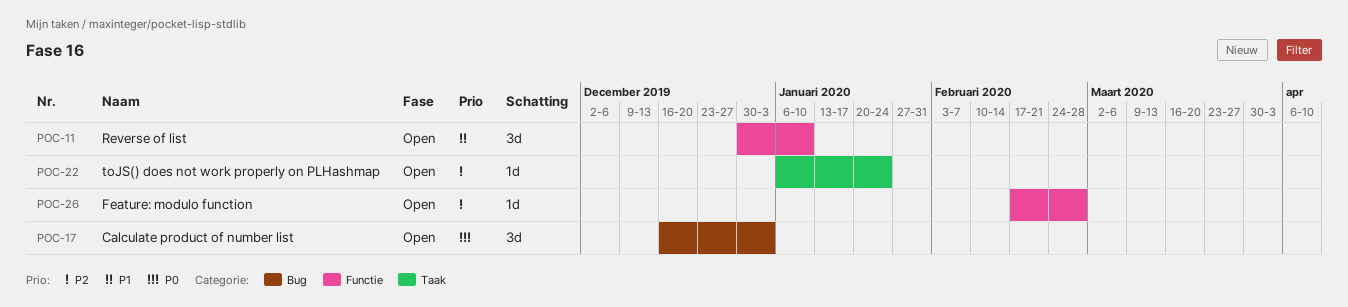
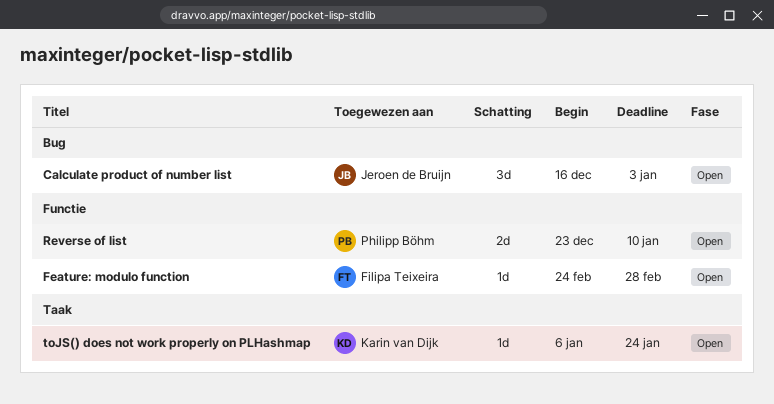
Feature: modulo function, start: Feb 17 -> Feb 24
Reverse of list, estimate: 3d -> 2d
Reverse of list, start: Dec 30 -> Dec 23

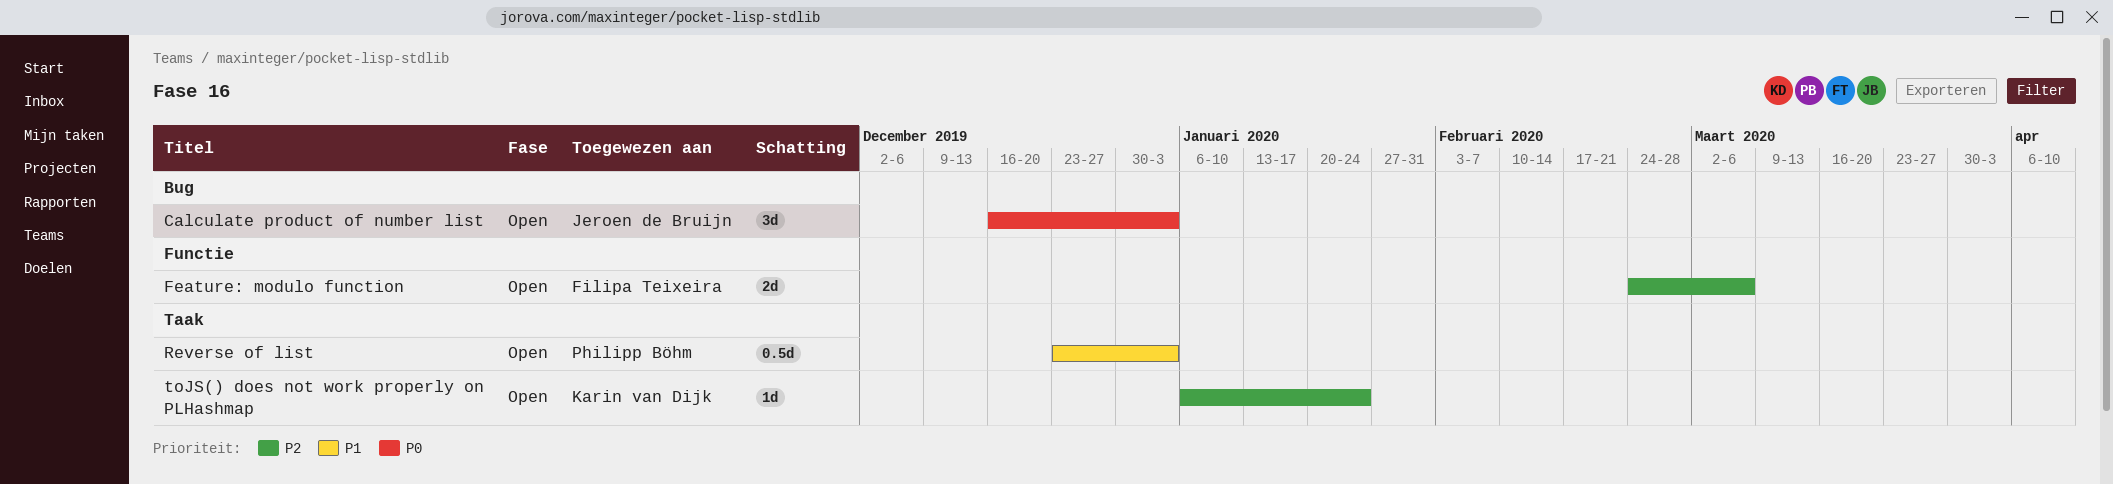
Feature: modulo function, estimate: 1d -> 2d
Feature: modulo function, due: Feb 28 -> Mar 6
Reverse of list, label: Functie -> Taak
Reverse of list, estimate: 2d -> 0.5d
Reverse of list, due: Jan 10 -> Jan 3

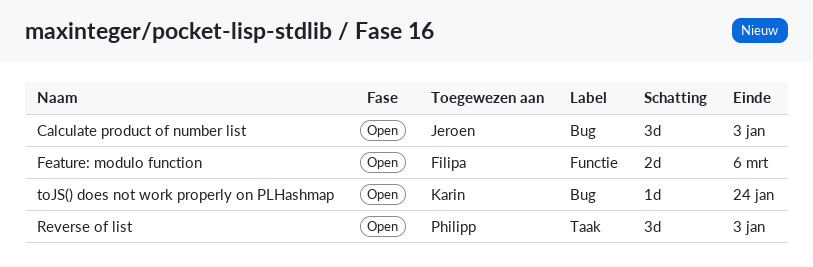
Reverse of list, estimate: 0.5d -> 3d
toJS() does not work properly on PLHashmap, label: Taak -> Bug

